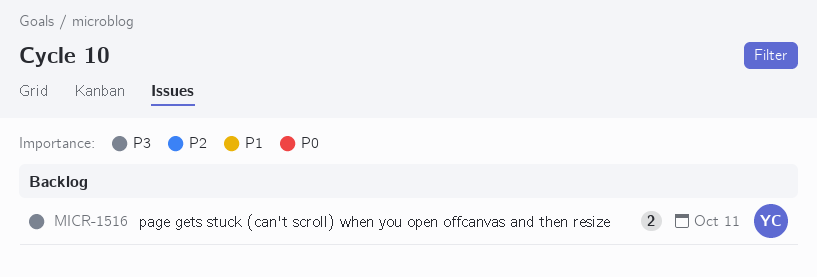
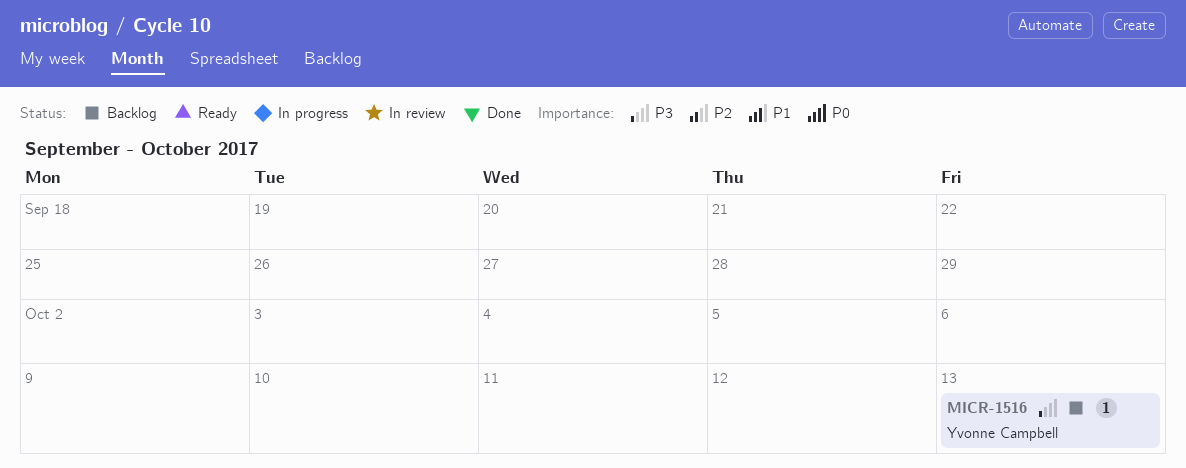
MICR-1516, estimate: 2 -> 1
MICR-1516, due: Oct 11 -> Oct 13

